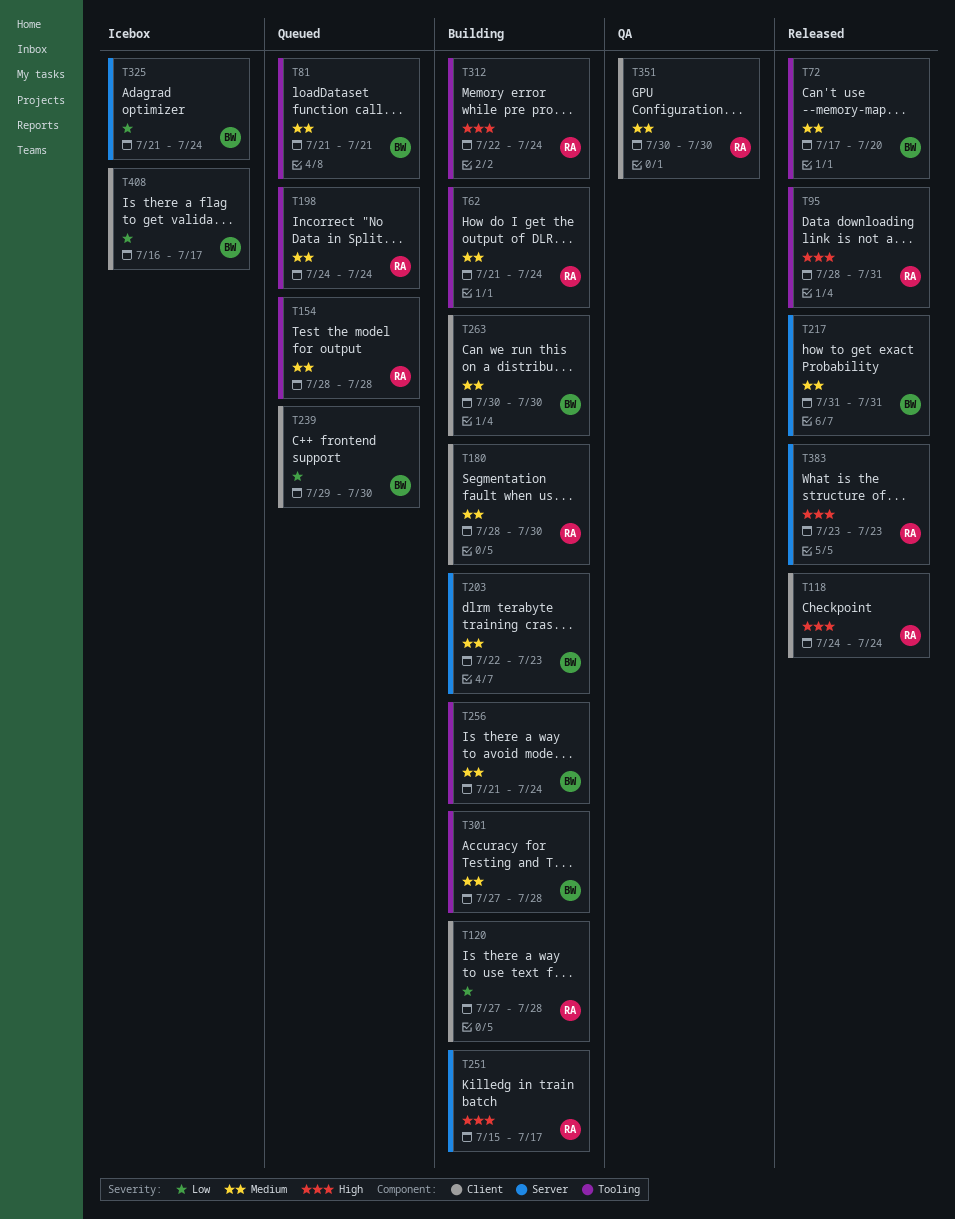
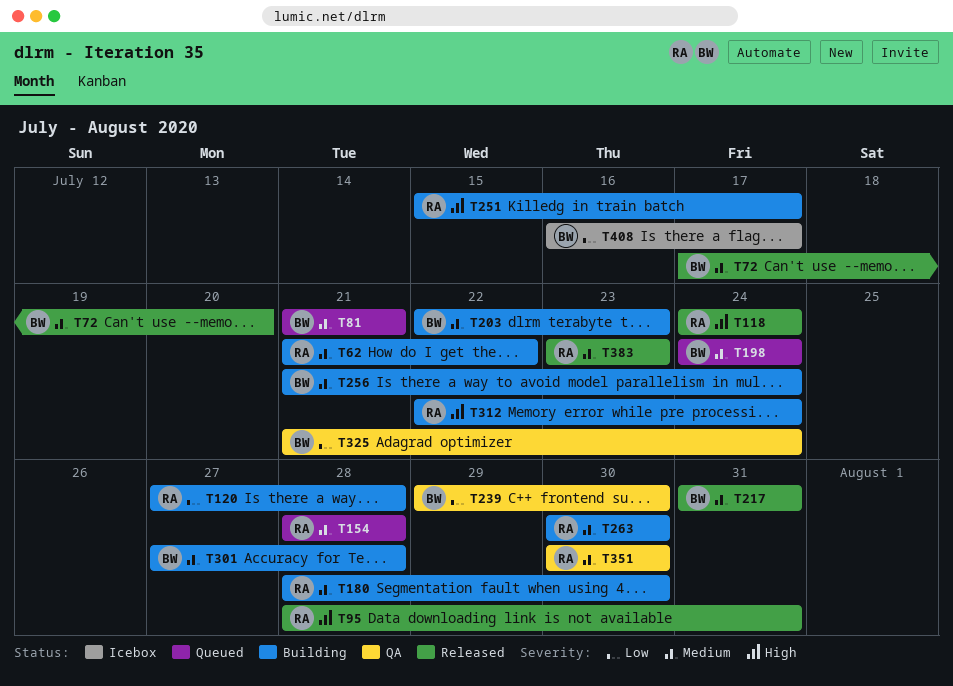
T62, due: Jul 24 -> Jul 22
T198, owner: RA -> BW
T239, status: Queued -> QA
T263, owner: BW -> RA
T325, status: Icebox -> QA
T383, priority: High -> Medium

